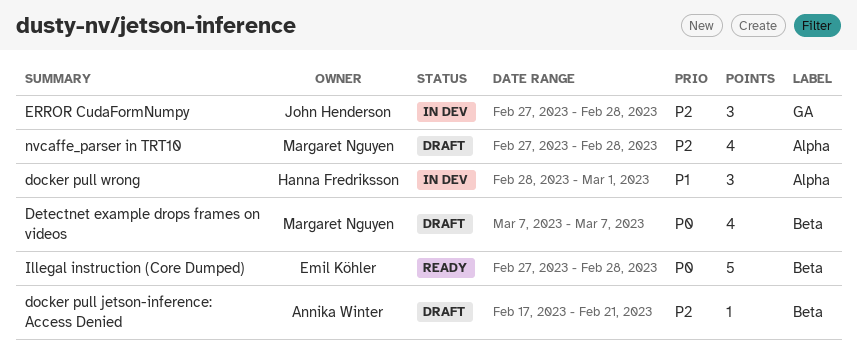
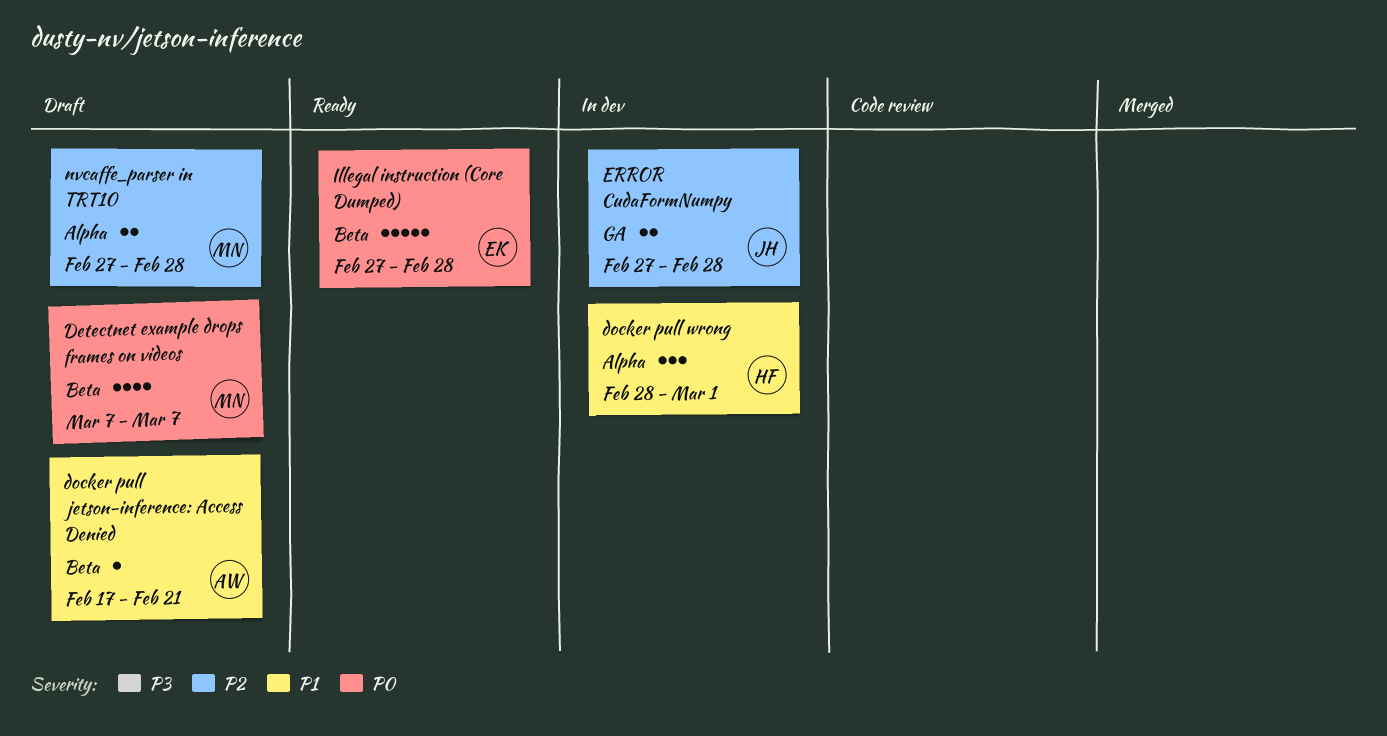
docker pull jetson-inference: Access Denied, priority: P2 -> P1
ERROR CudaFormNumpy, estimate: 3 -> 2
nvcaffe_parser in TRT10, estimate: 4 -> 2

